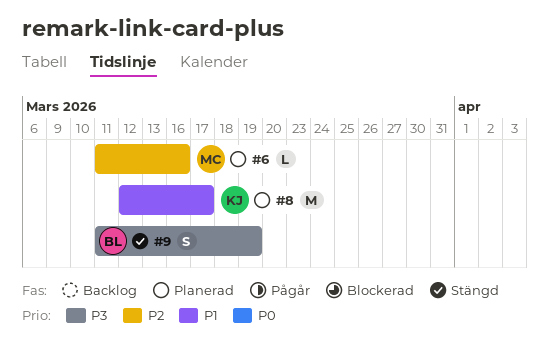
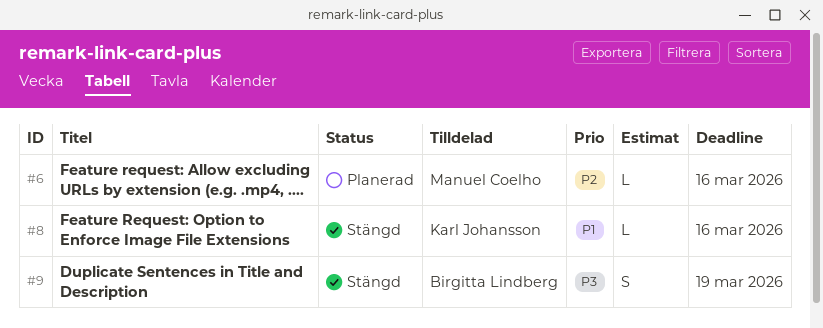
#8, status: Planerad -> Stängd
#8, estimate: M -> L
#8, due: Mar 17 -> Mar 16

